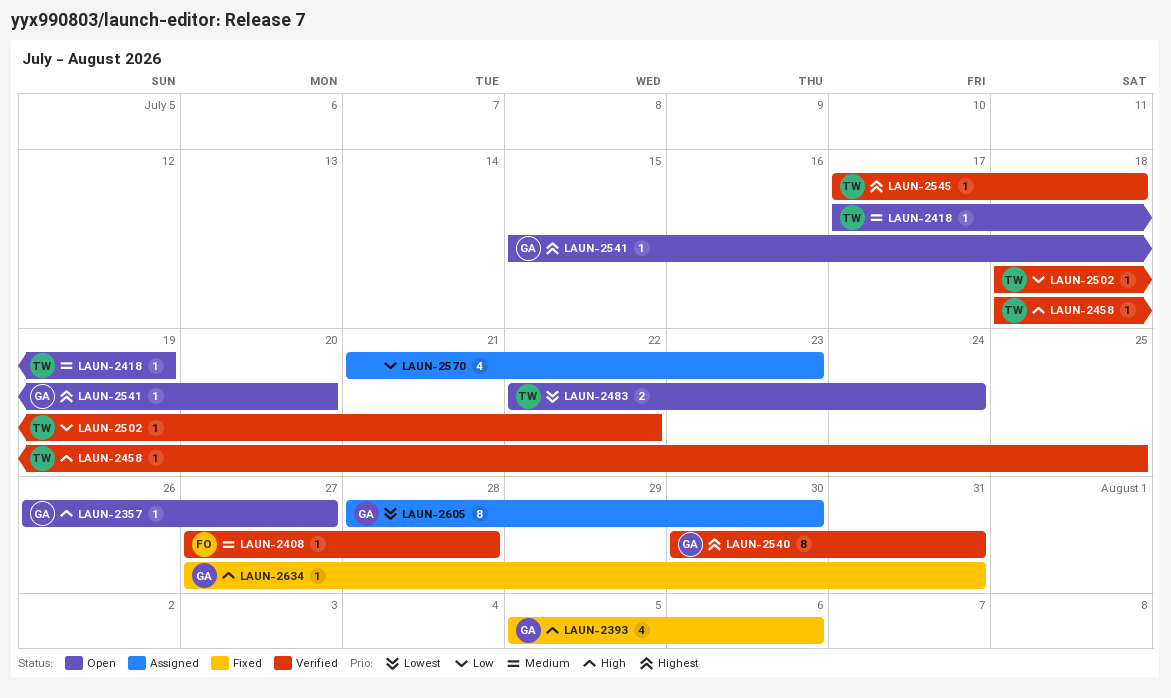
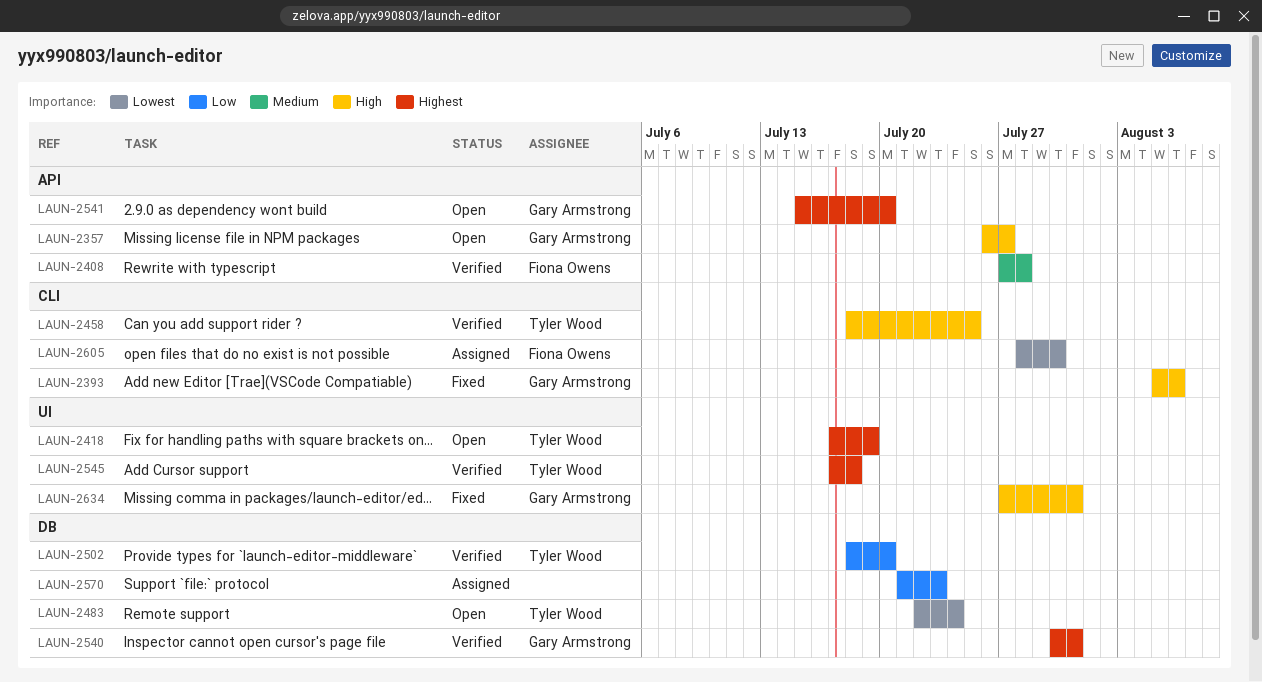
LAUN-2418, priority: Medium -> Highest
LAUN-2502, due: Jul 22 -> Jul 20
LAUN-2605, owner: Gary Armstrong -> Fiona Owens

